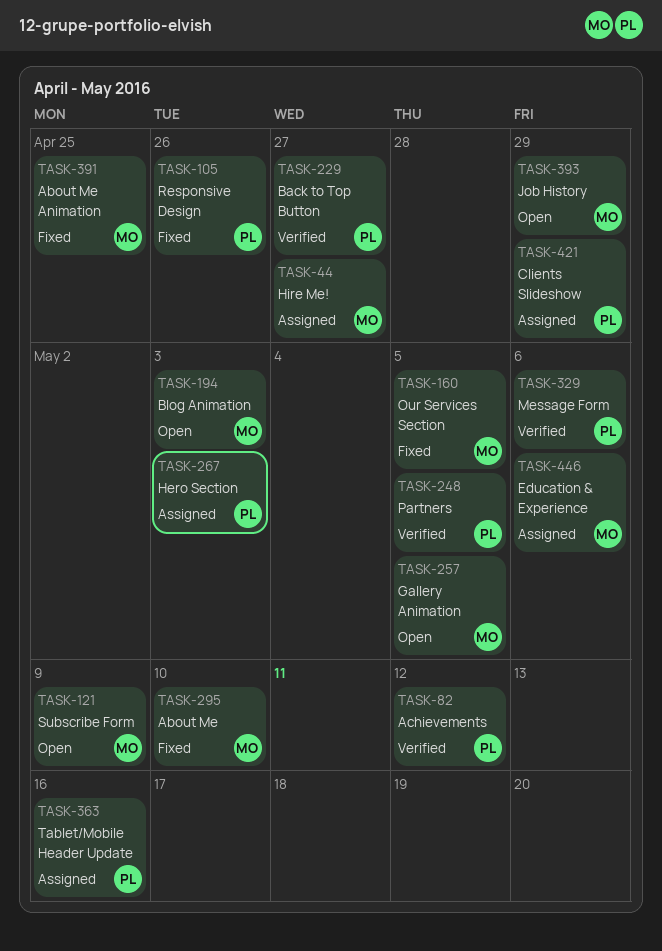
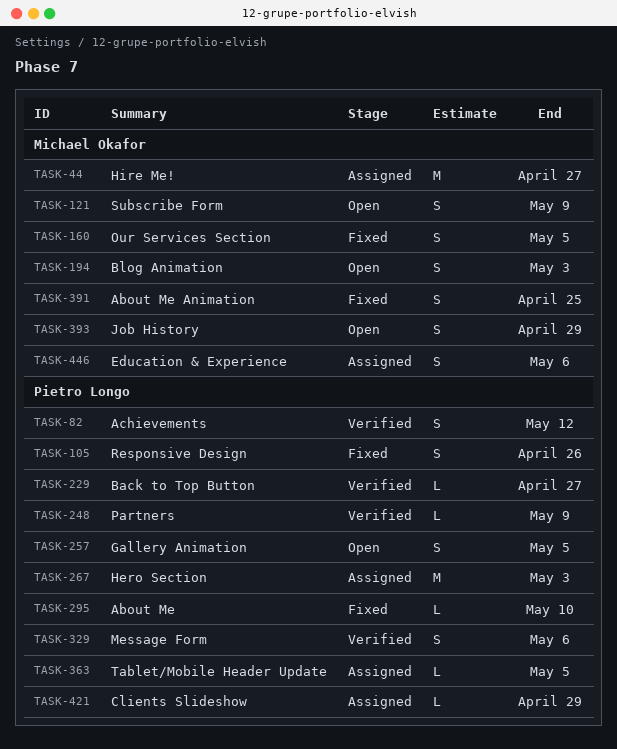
TASK-248, due: May 5 -> May 9
TASK-257, owner: Michael Okafor -> Pietro Longo
TASK-295, owner: Michael Okafor -> Pietro Longo
TASK-363, due: May 16 -> May 5

